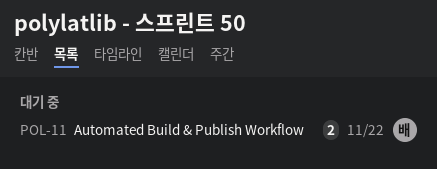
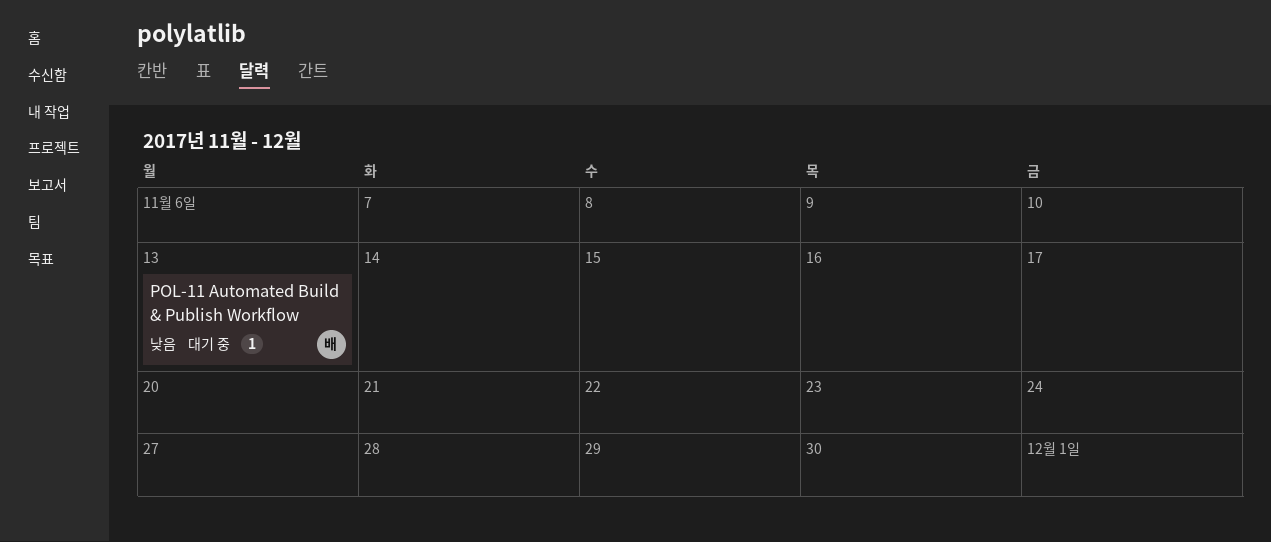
POL-11, estimate: 2 -> 1
POL-11, due: Nov 22 -> Nov 13

